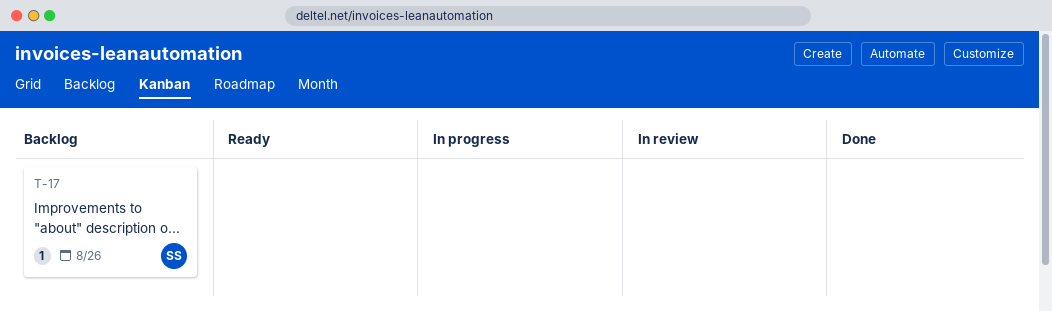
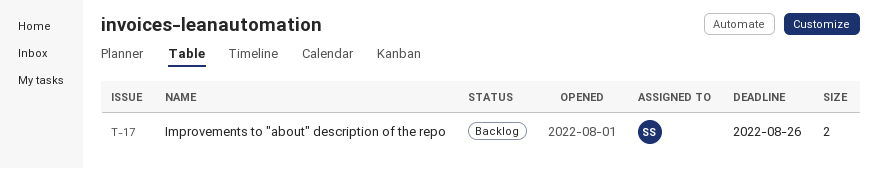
T-17, estimate: 1 -> 2

